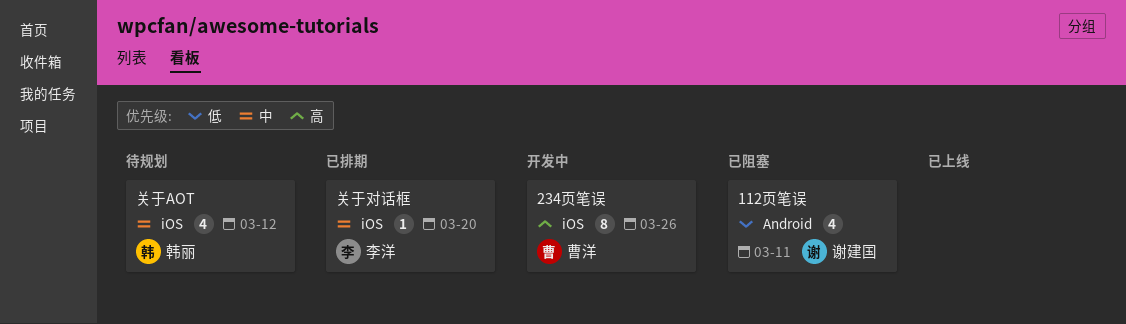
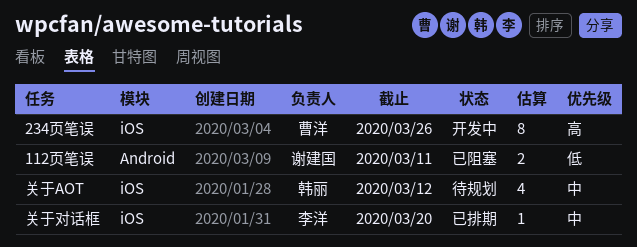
112页笔误, estimate: 4 -> 2

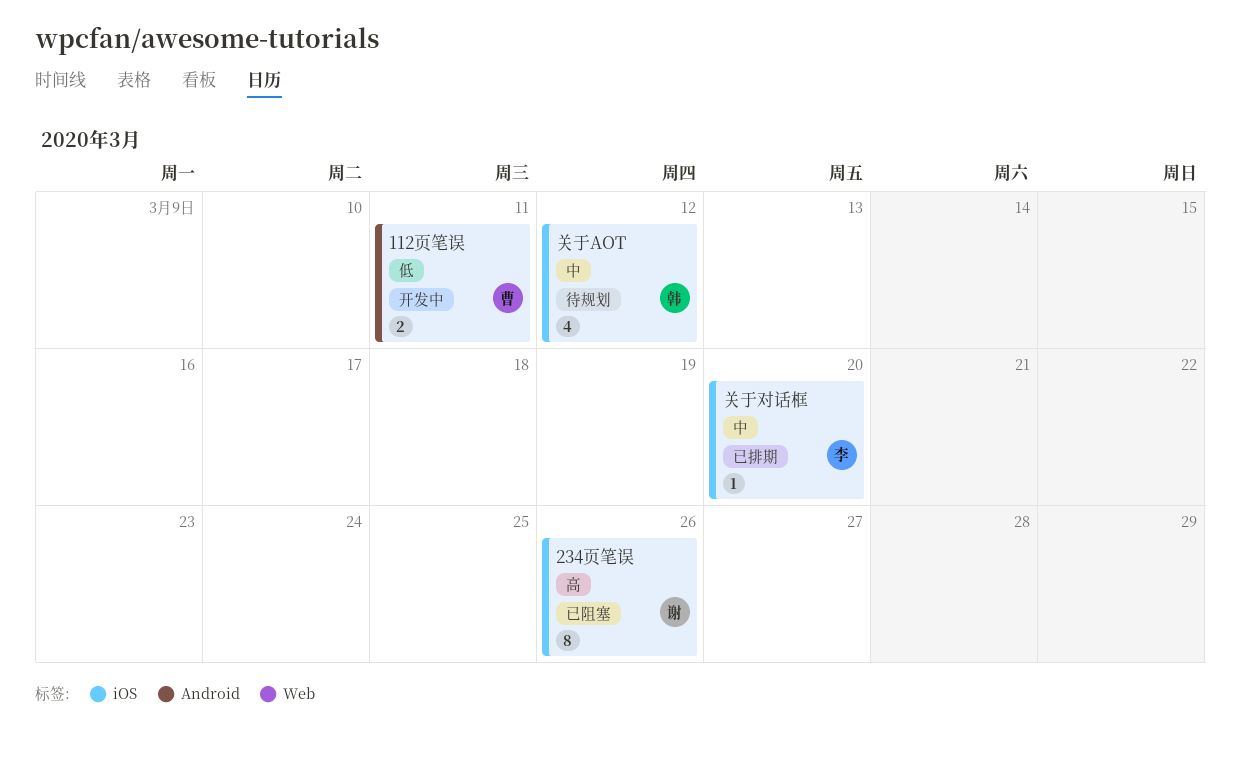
112页笔误, status: 已阻塞 -> 开发中
112页笔误, owner: 谢建国 -> 曹洋
234页笔误, status: 开发中 -> 已阻塞
234页笔误, owner: 曹洋 -> 谢建国

